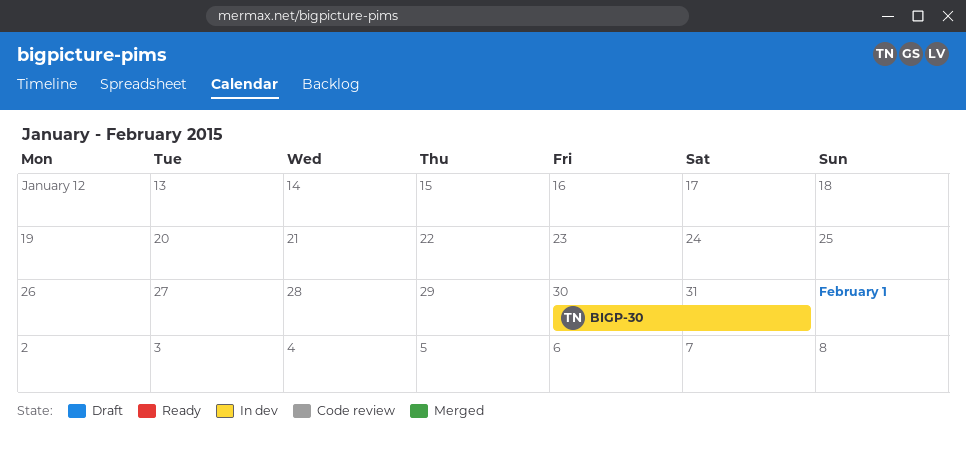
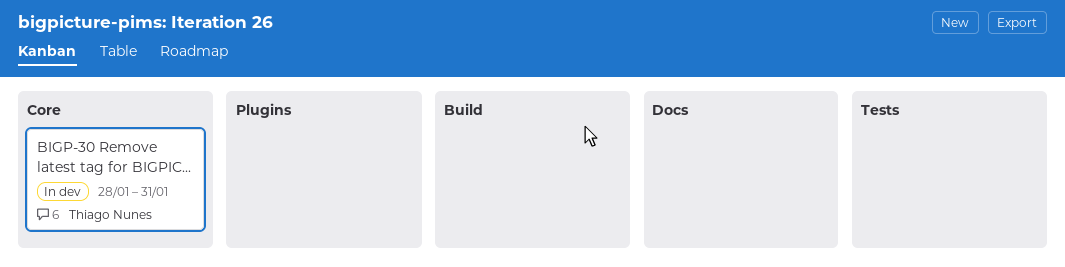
BIGP-30, start: Jan 30 -> Jan 28

